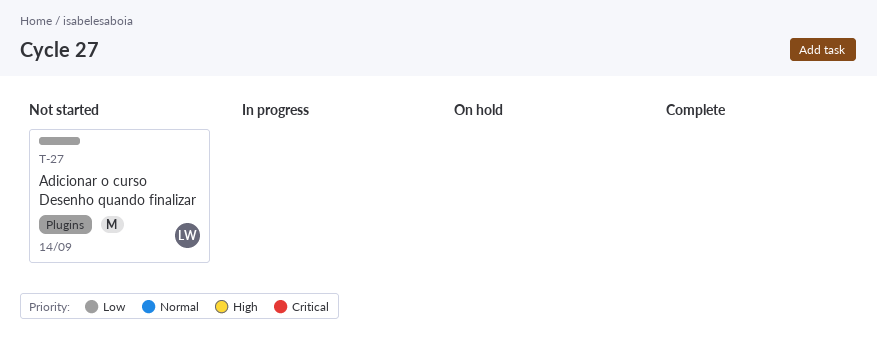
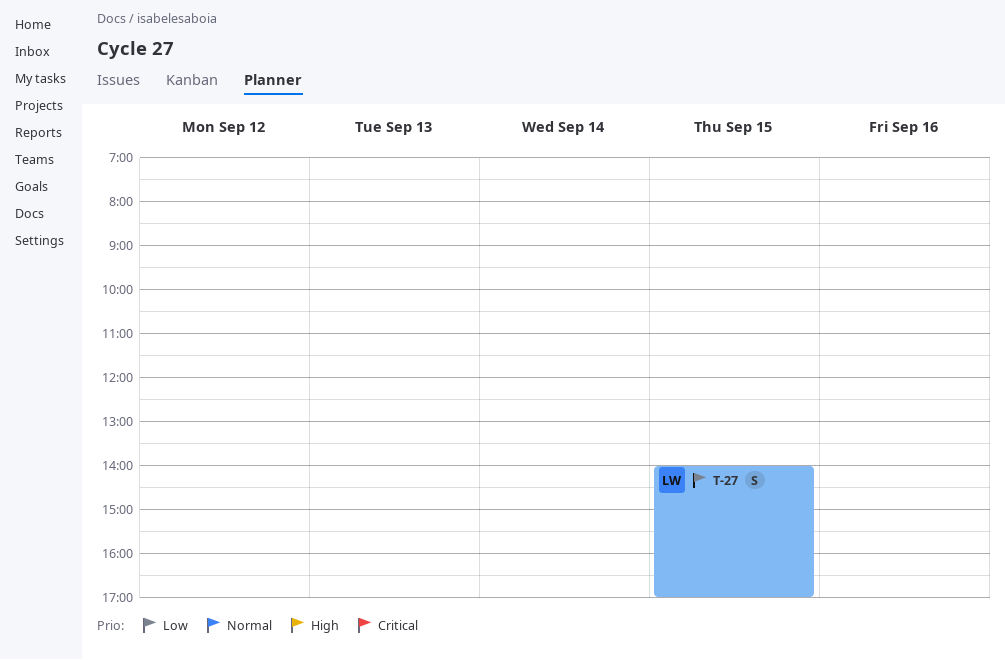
T-27, estimate: M -> S
T-27, day: Sep 14 -> Sep 15

